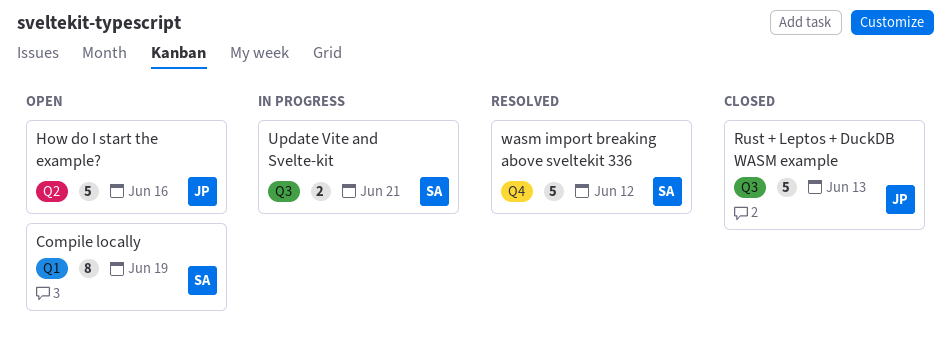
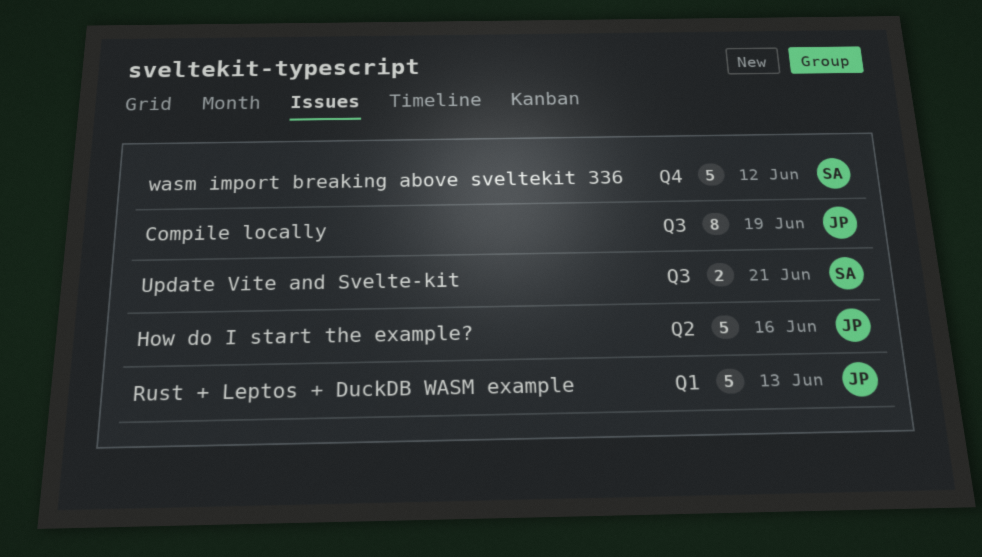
Compile locally, owner: SA -> JP
Compile locally, label: Q1 -> Q3
Rust + Leptos + DuckDB WASM example, label: Q3 -> Q1

